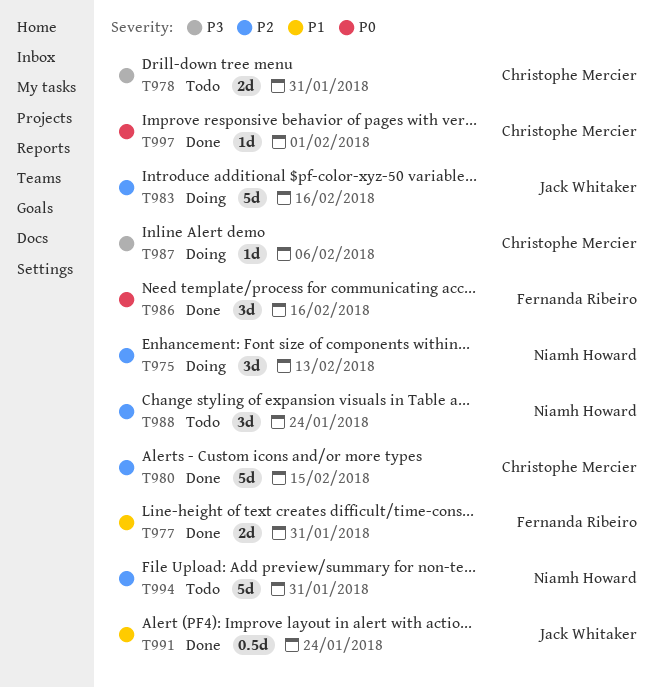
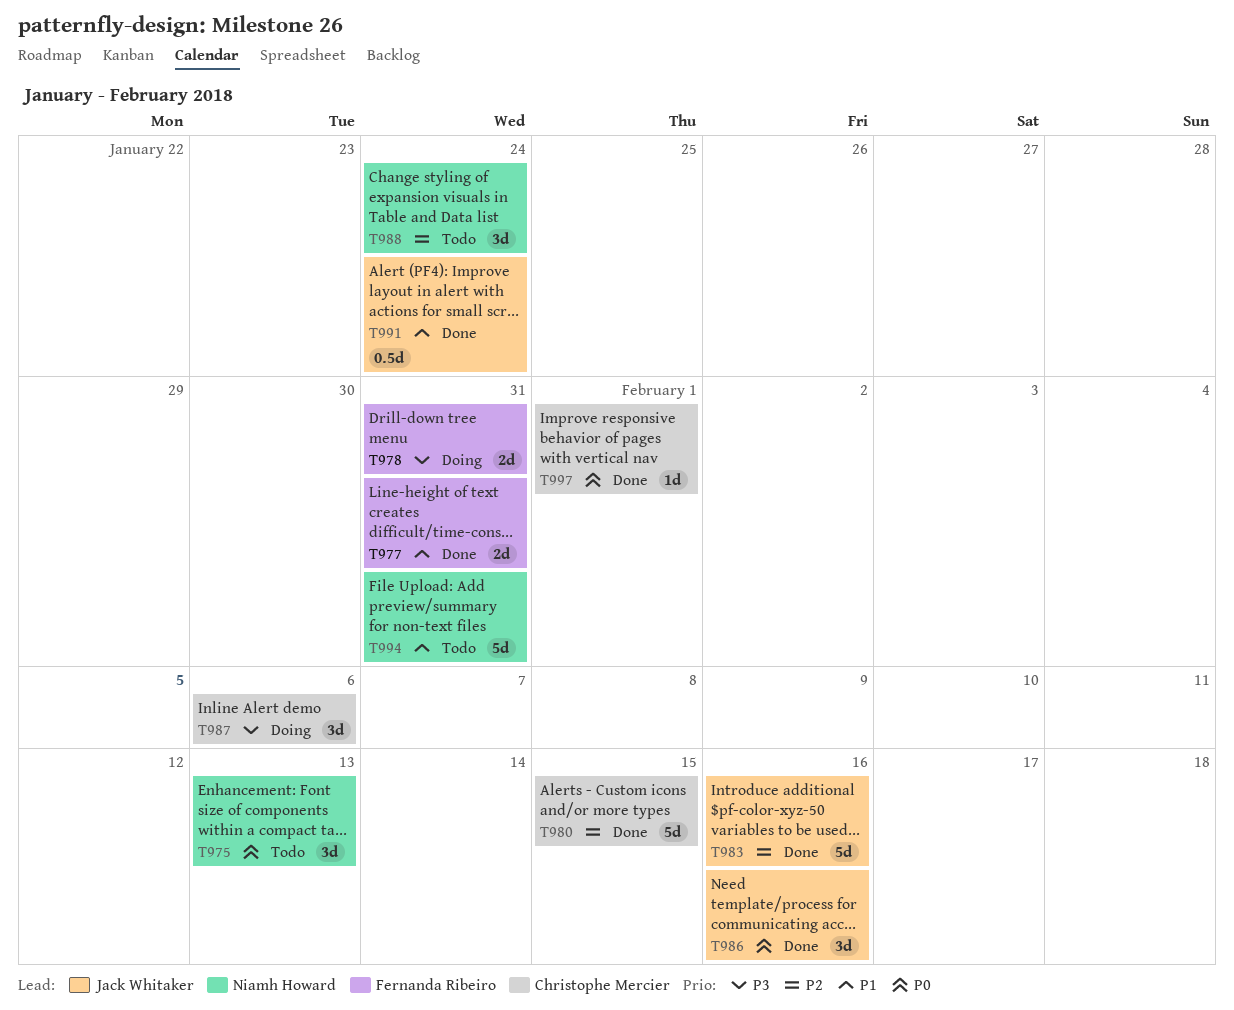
T975, status: Doing -> Todo
T975, priority: P2 -> P0
T978, status: Todo -> Doing
T978, owner: Christophe Mercier -> Fernanda Ribeiro
T983, status: Doing -> Done
T986, owner: Fernanda Ribeiro -> Jack Whitaker
T987, estimate: 1d -> 3d
T994, priority: P2 -> P1

